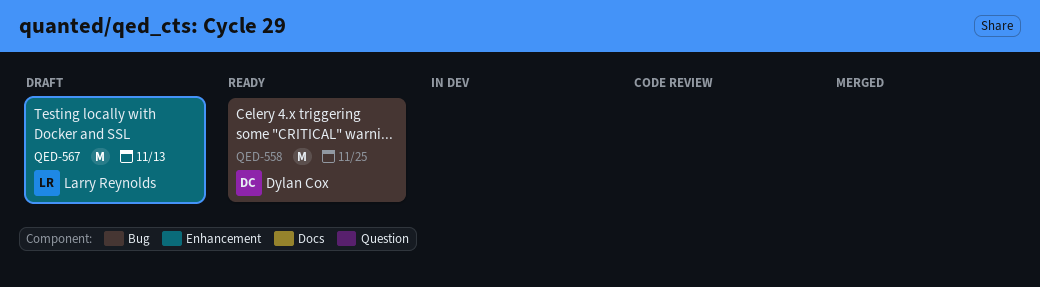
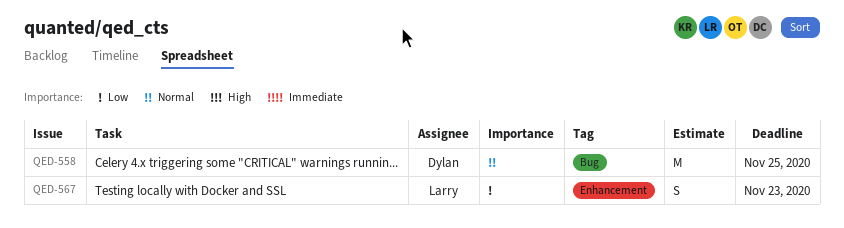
QED-567, estimate: M -> S
QED-567, due: Nov 13 -> Nov 23

